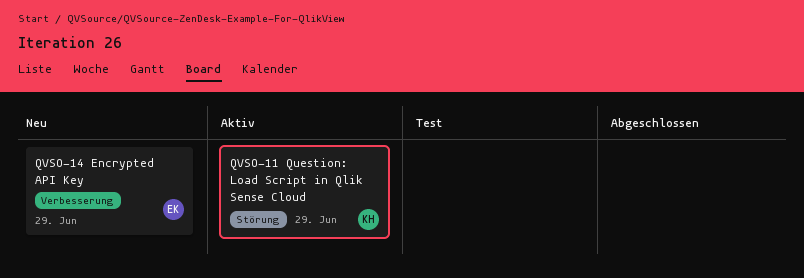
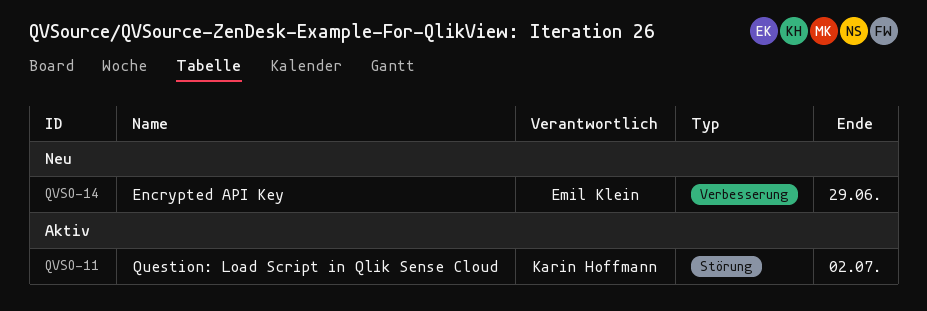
QVSO-11, due: Jun 29 -> Jul 2

